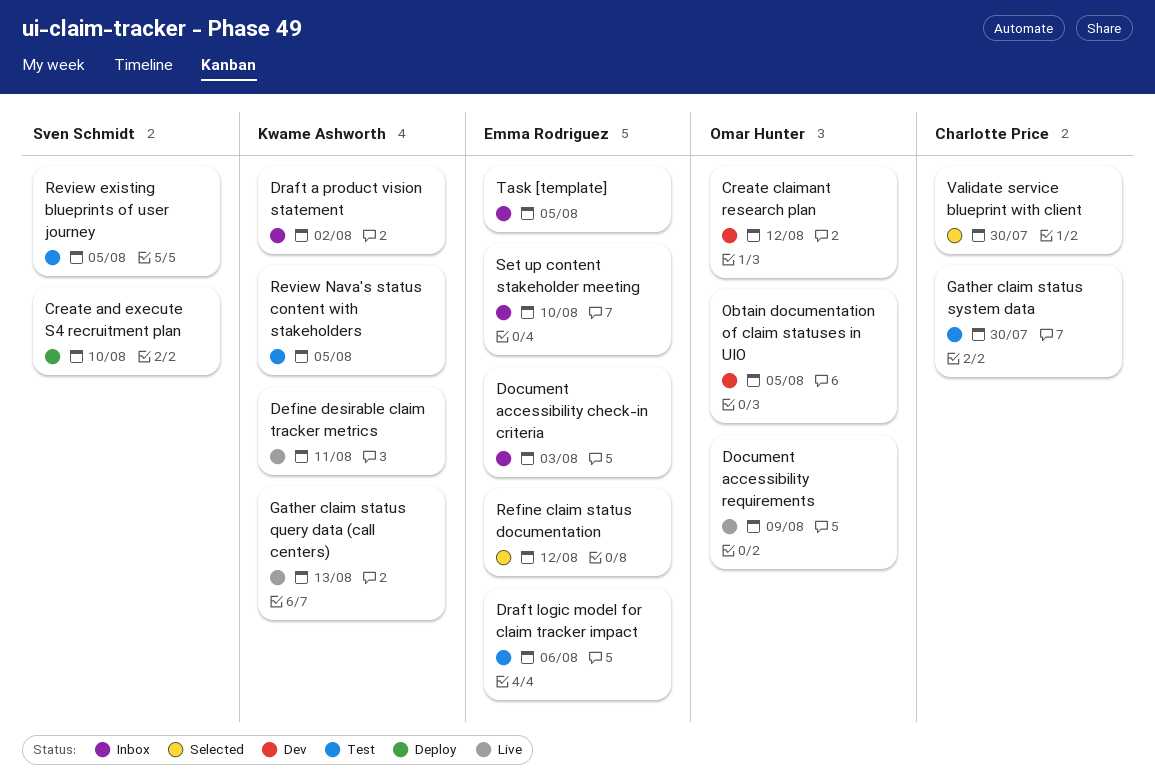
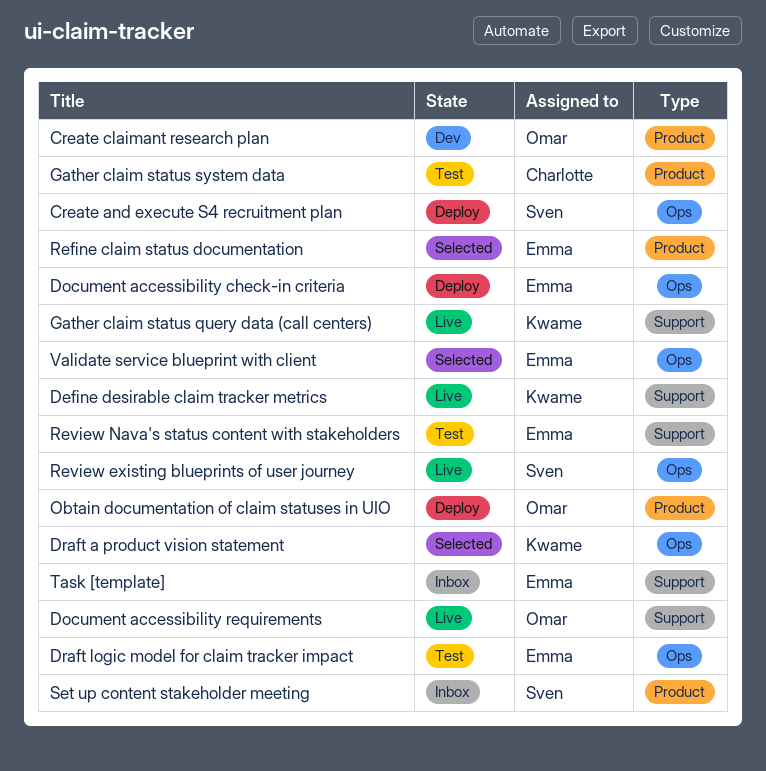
Document accessibility check-in criteria, status: Inbox -> Deploy
Draft a product vision statement, status: Inbox -> Selected
Obtain documentation of claim statuses in UIO, status: Dev -> Deploy
Review existing blueprints of user journey, status: Test -> Live
Review Nava's status content with stakeholders, owner: Kwame Ashworth -> Emma Rodriguez
Set up content stakeholder meeting, owner: Emma Rodriguez -> Sven Schmidt
Validate service blueprint with client, owner: Charlotte Price -> Emma Rodriguez

